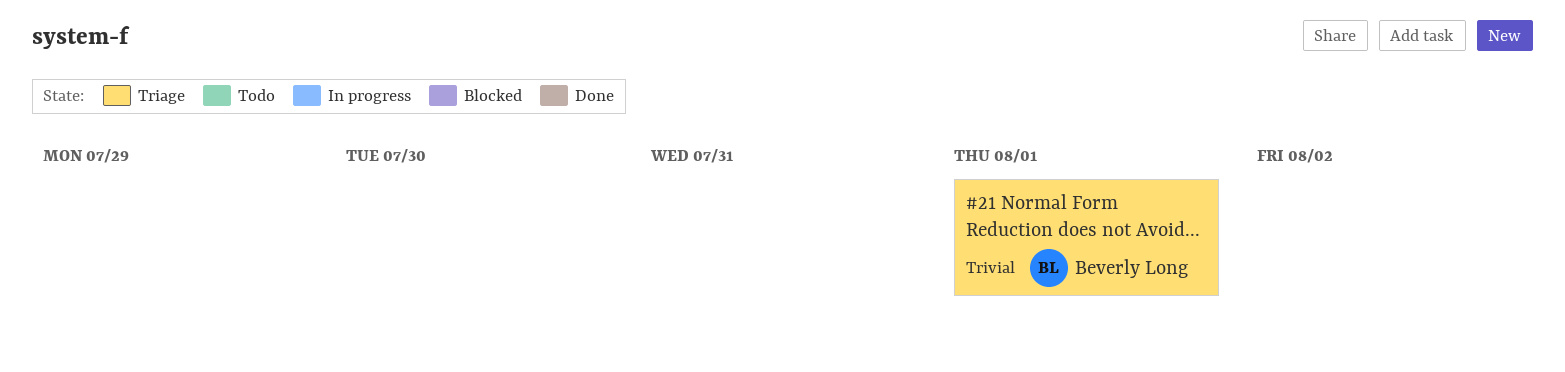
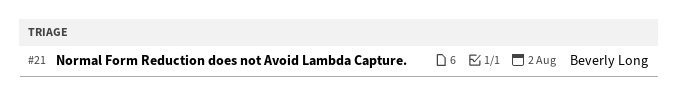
#21, due: Aug 1 -> Aug 2

